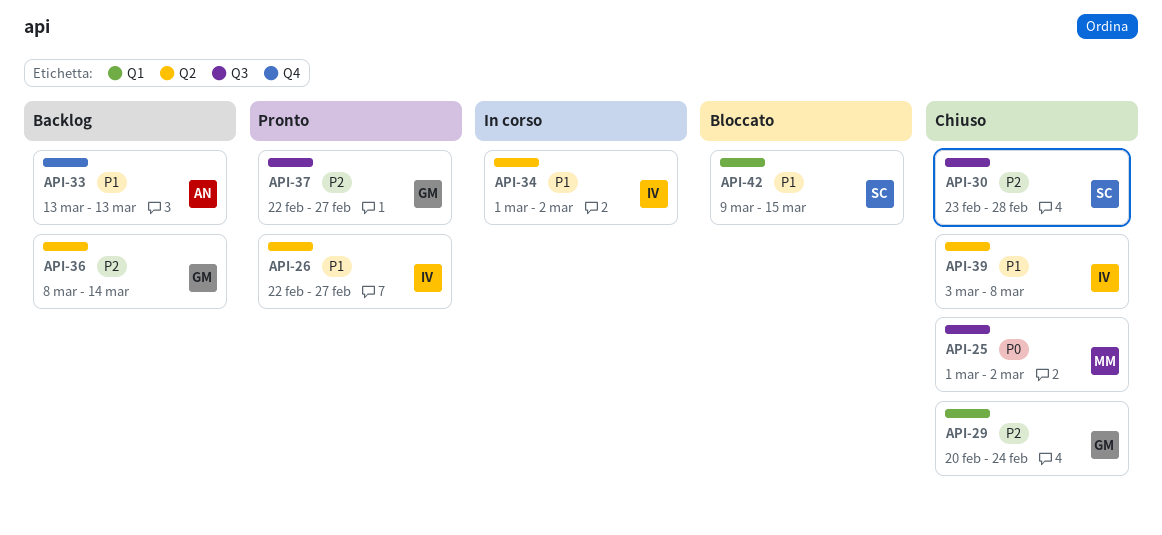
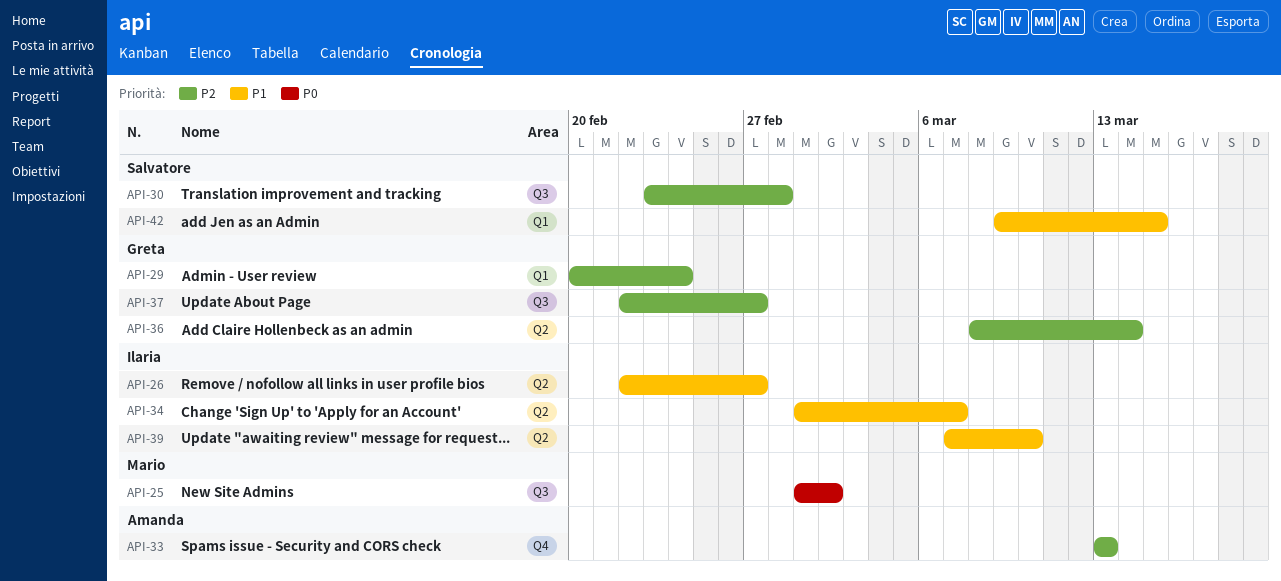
API-33, priority: P1 -> P2
API-34, due: Mar 2 -> Mar 7
API-39, start: Mar 3 -> Mar 7
API-39, due: Mar 8 -> Mar 10

